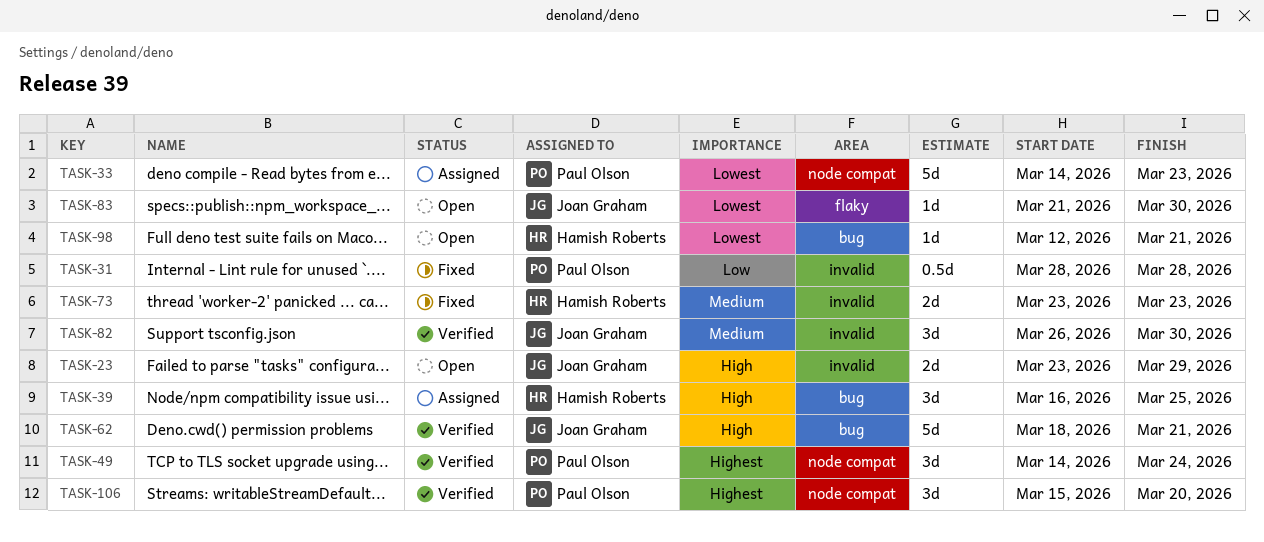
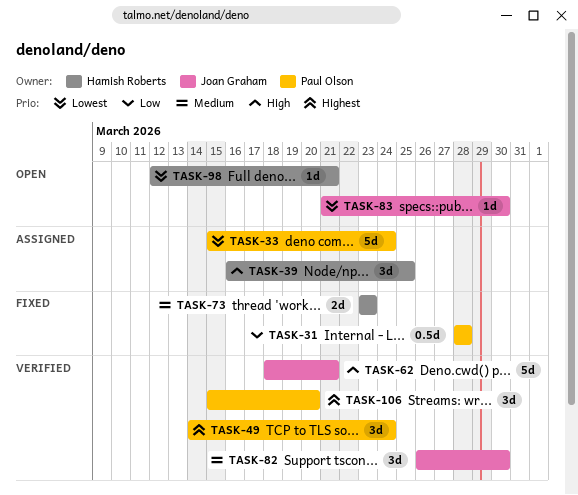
TASK-23: present -> none
TASK-33, start: Mar 14 -> Mar 15
TASK-33, due: Mar 23 -> Mar 24

